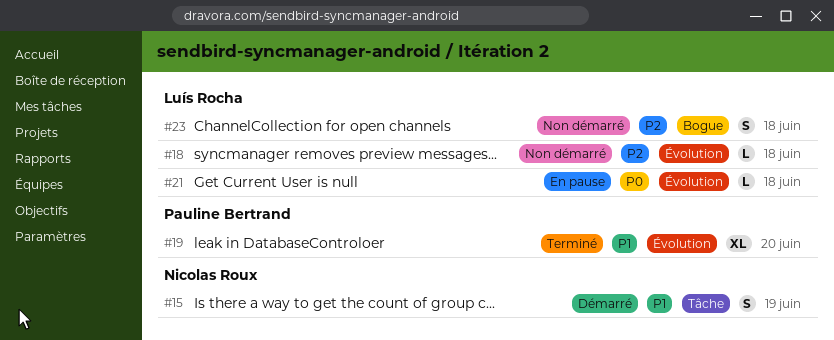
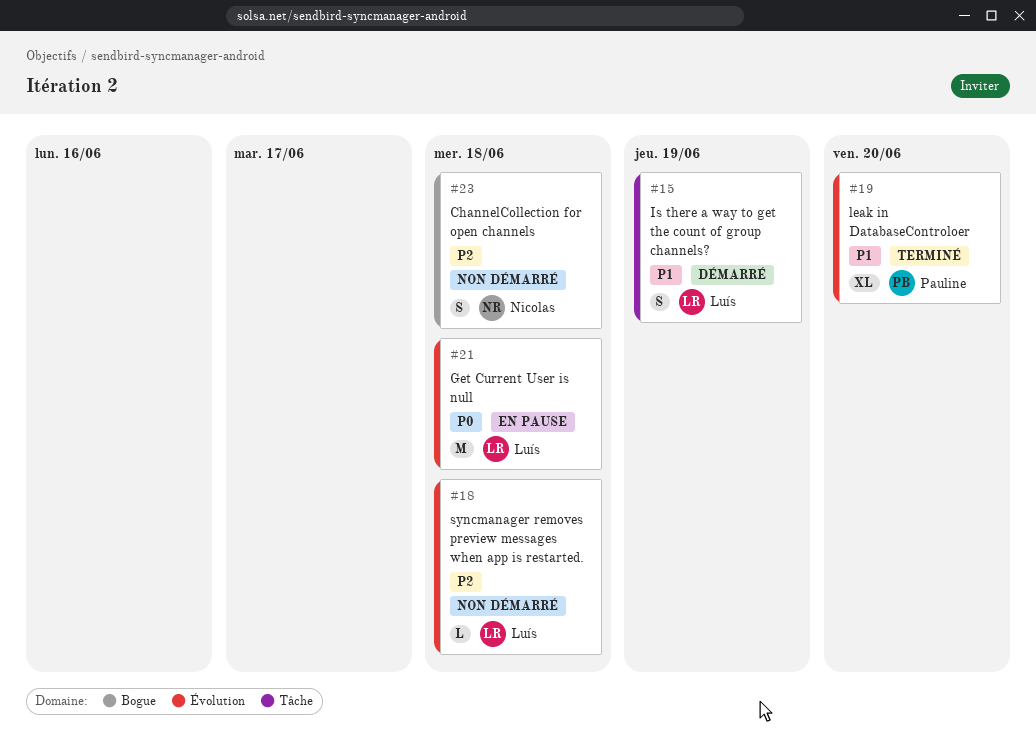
#15, owner: Nicolas Roux -> Luís Rocha
#21, estimate: L -> M
#23, owner: Luís Rocha -> Nicolas Roux

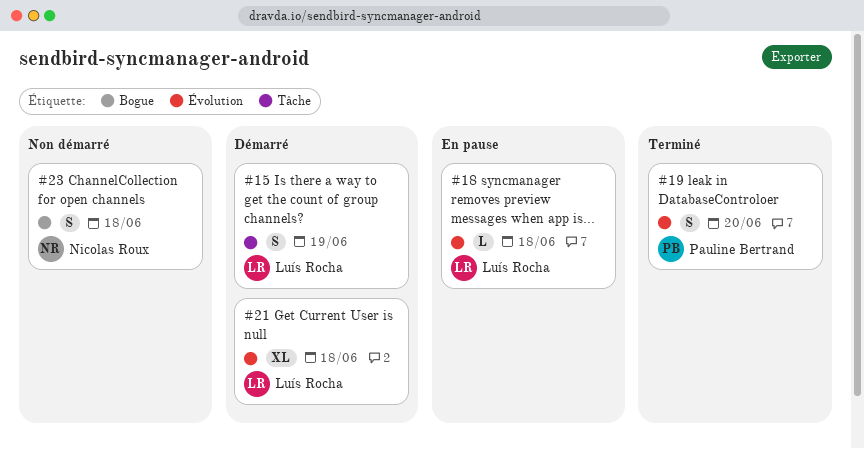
#18, status: Non démarré -> En pause
#19, estimate: XL -> S
#21, status: En pause -> Démarré
#21, estimate: M -> XL

